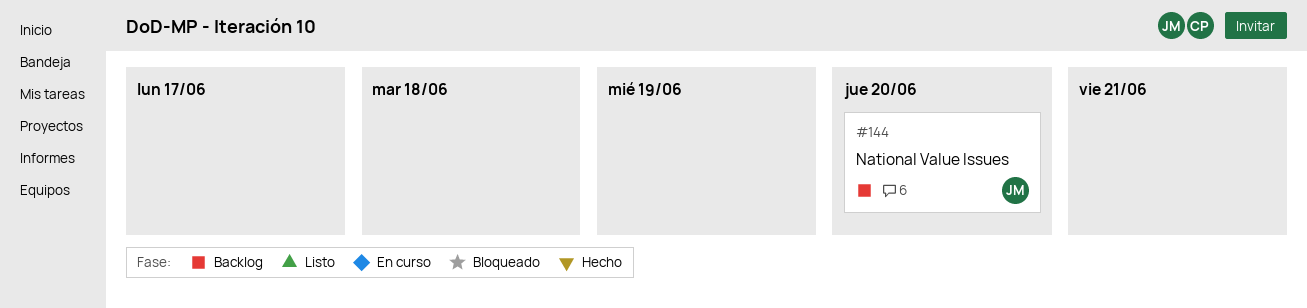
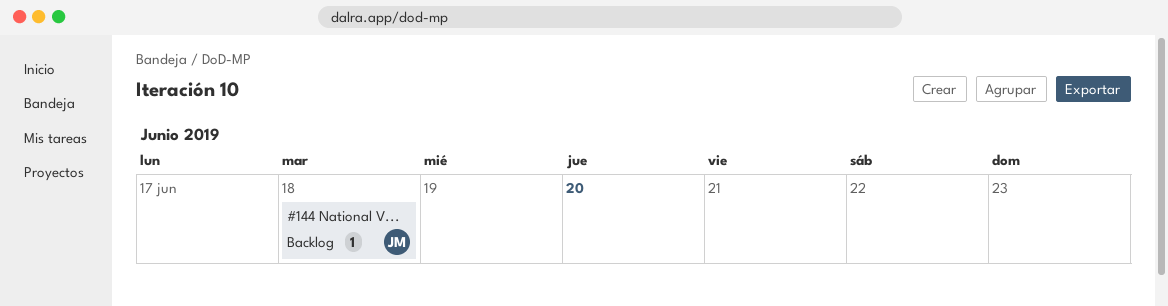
#144, due: Jun 20 -> Jun 18

